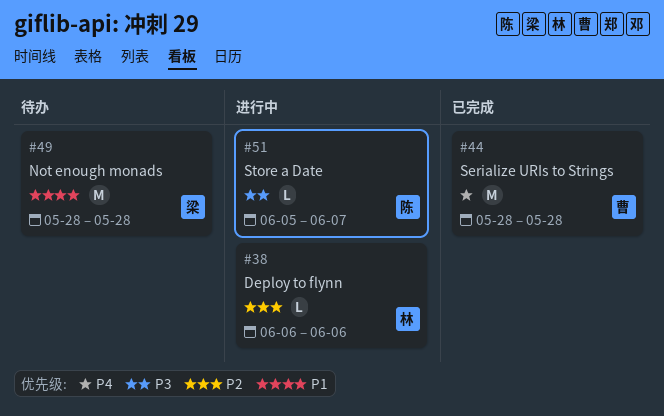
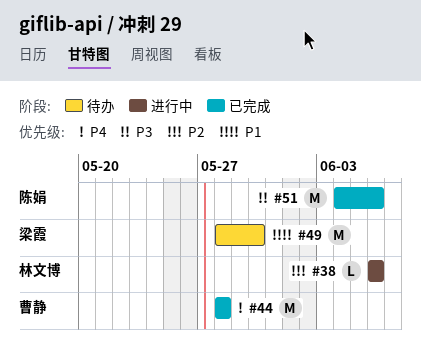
#49, due: May 28 -> May 30
#51, status: 进行中 -> 已完成
#51, estimate: L -> M
#51, start: Jun 5 -> Jun 4
#51, due: Jun 7 -> Jun 6

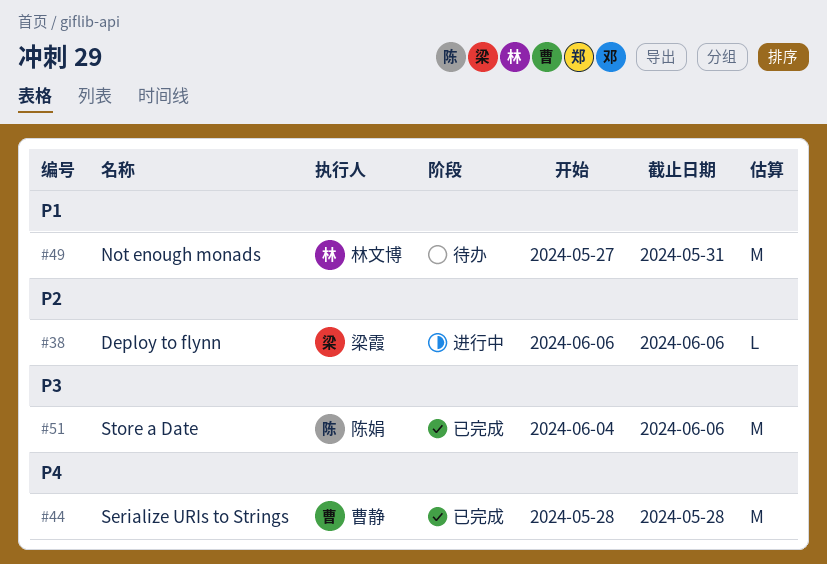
#38, owner: 林文博 -> 梁霞
#49, owner: 梁霞 -> 林文博
#49, start: May 28 -> May 27
#49, due: May 30 -> May 31

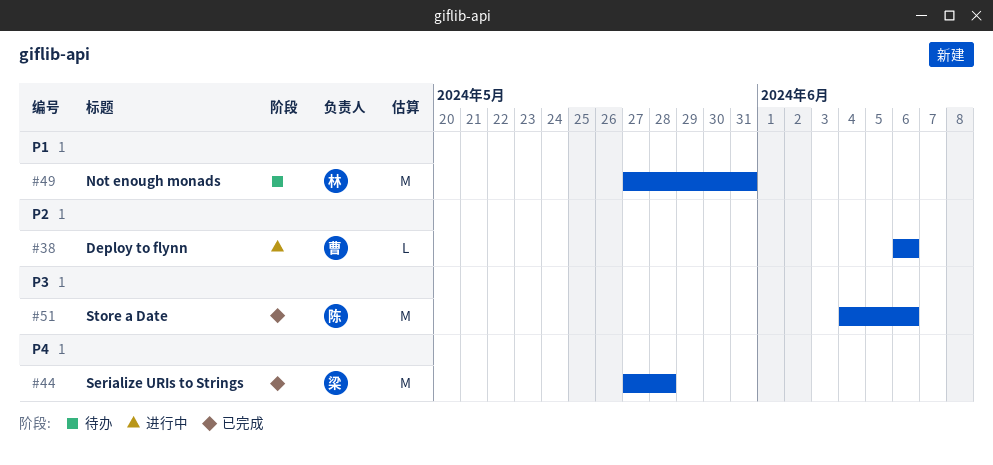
#38, owner: 梁霞 -> 曹静
#44, owner: 曹静 -> 梁霞
#44, start: May 28 -> May 27

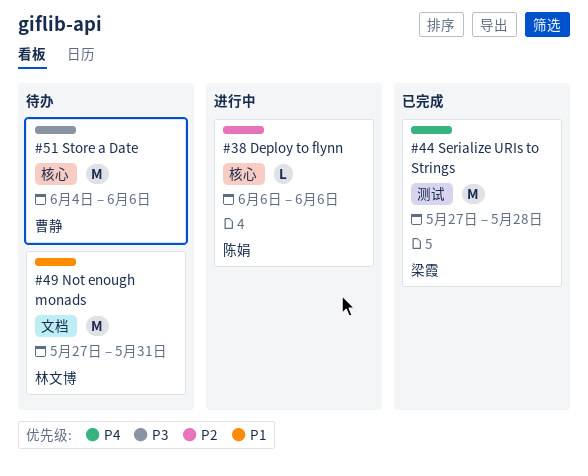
#38, owner: 曹静 -> 陈娟
#51, status: 已完成 -> 待办
#51, owner: 陈娟 -> 曹静

